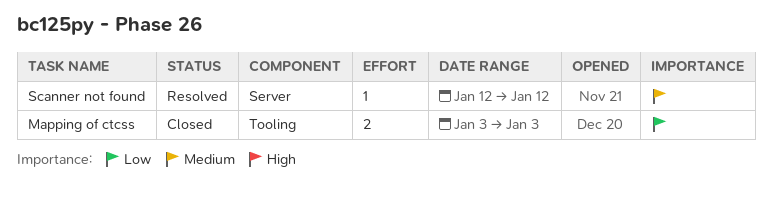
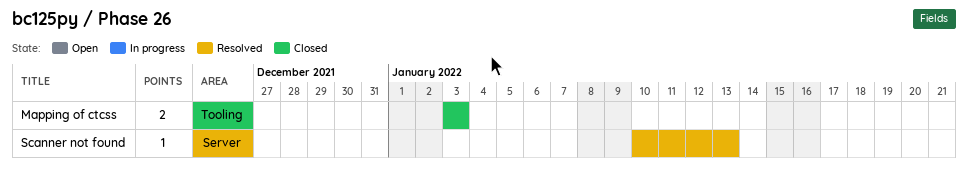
Scanner not found, start: Jan 12 -> Jan 10
Scanner not found, due: Jan 12 -> Jan 13

